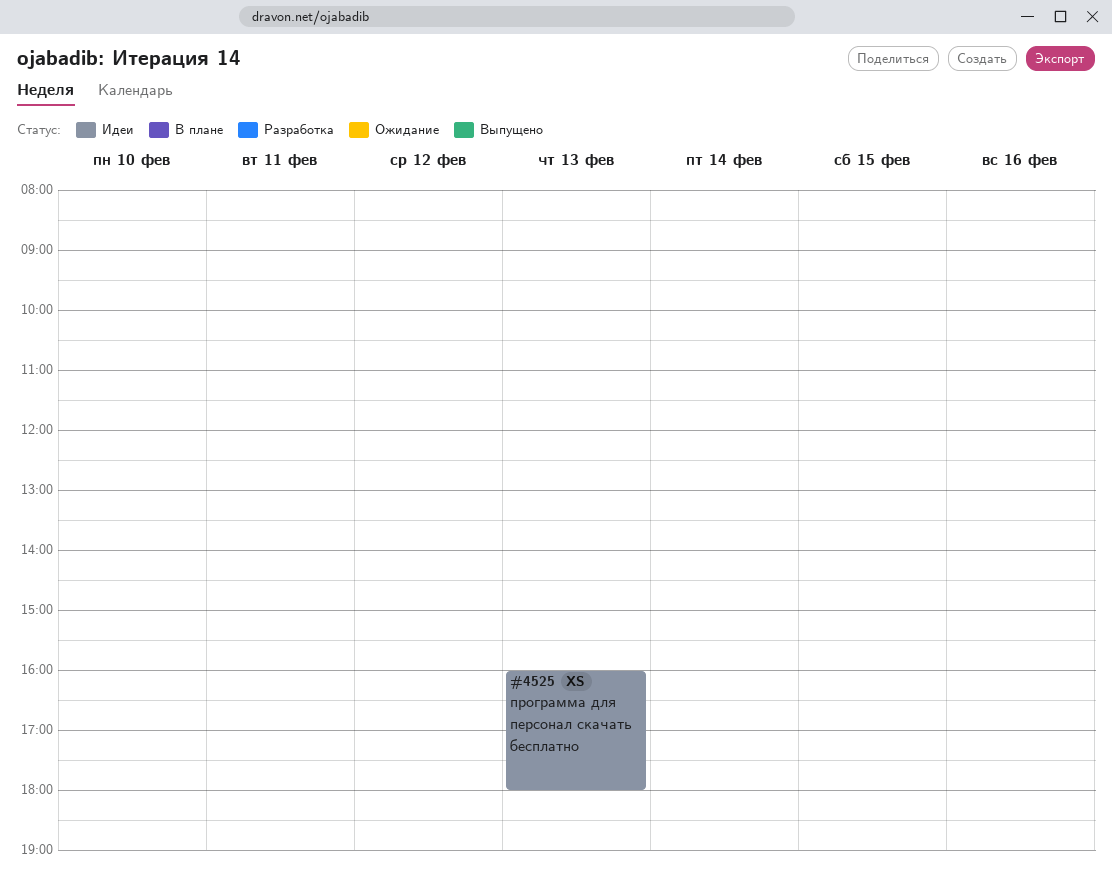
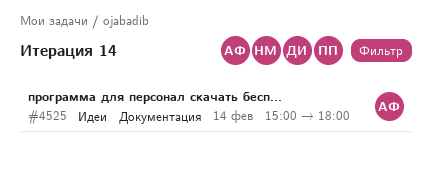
#4525, day: Feb 13 -> Feb 14
#4525, begins: 16:00 -> 15:00

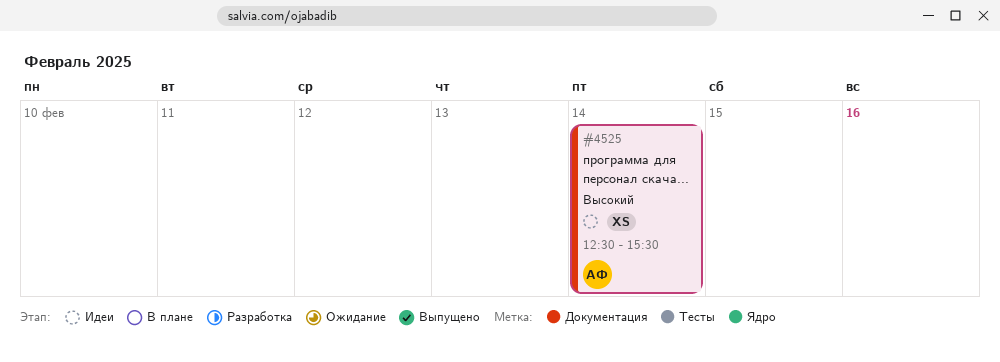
#4525, begins: 15:00 -> 12:30
#4525, ends: 18:00 -> 15:30

